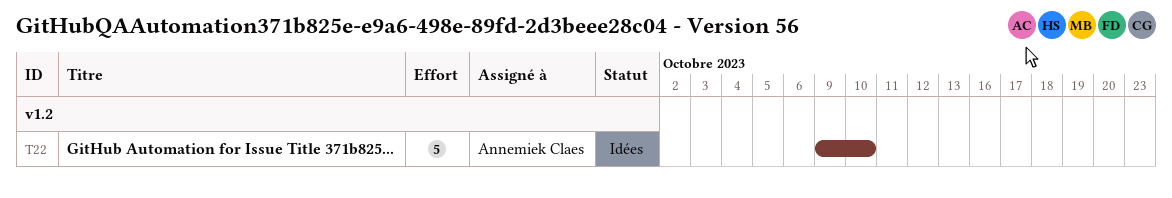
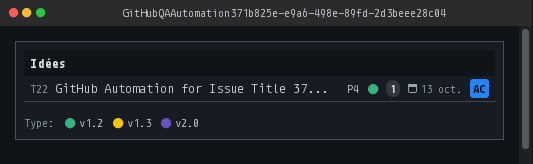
T22, estimate: 5 -> 1
T22, due: Oct 10 -> Oct 13

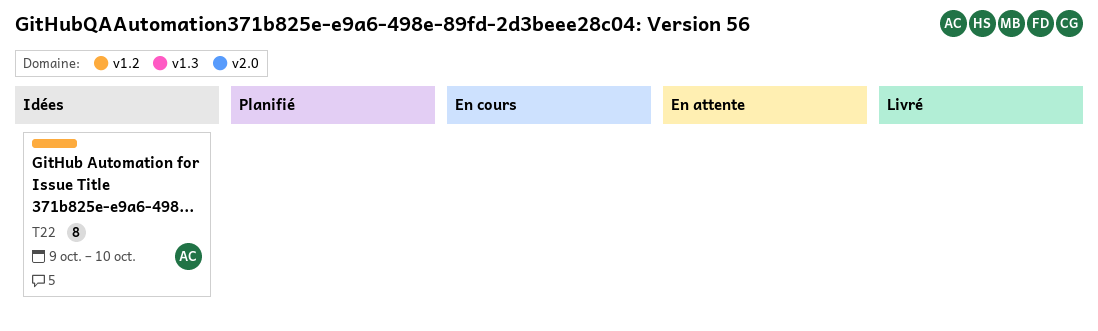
T22, estimate: 1 -> 8
T22, due: Oct 13 -> Oct 10

